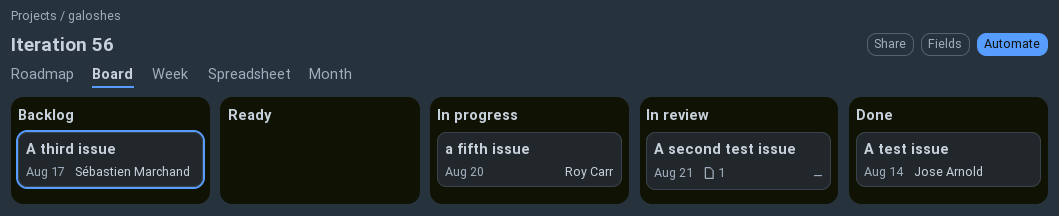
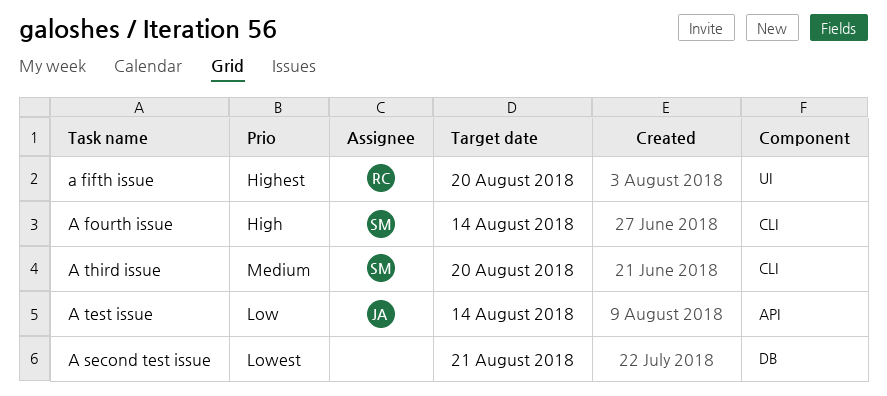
A fourth issue: none -> present
A third issue, due: Aug 17 -> Aug 20

